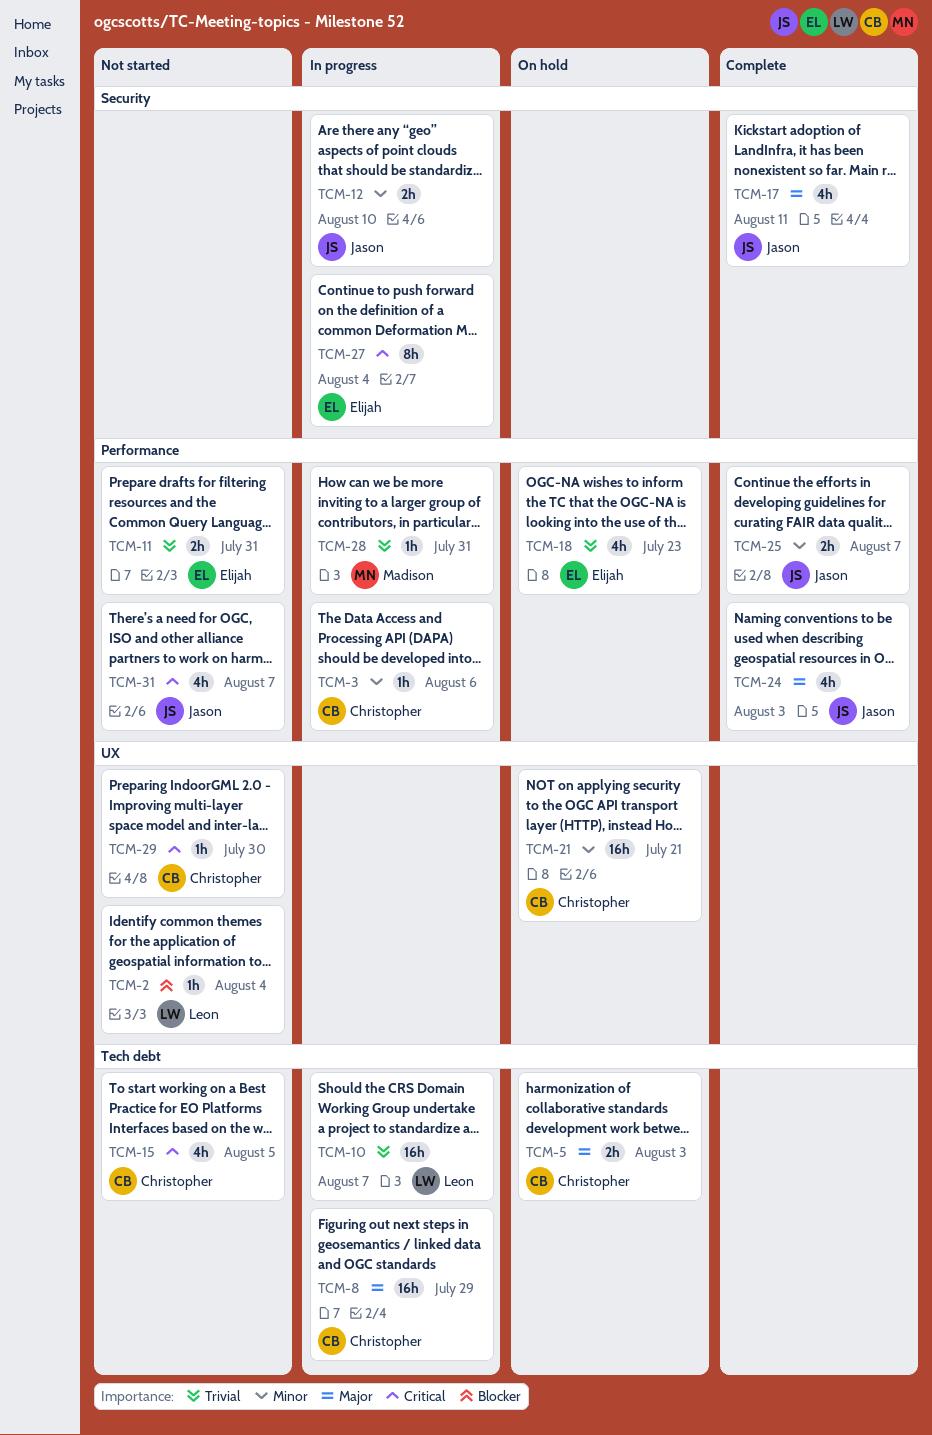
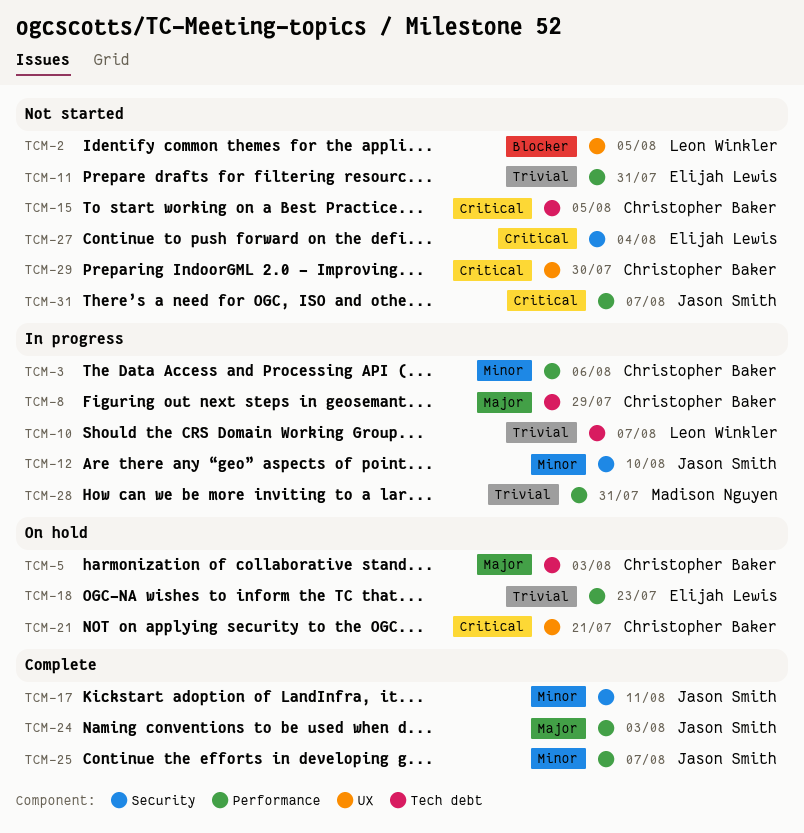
TCM-2, due: Aug 4 -> Aug 5
TCM-17, priority: Major -> Minor
TCM-21, priority: Minor -> Critical
TCM-27, status: In progress -> Not started

